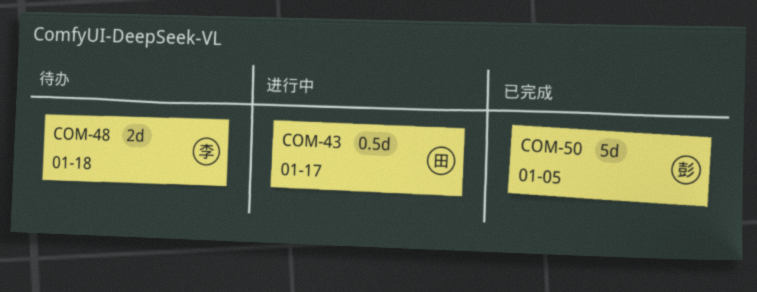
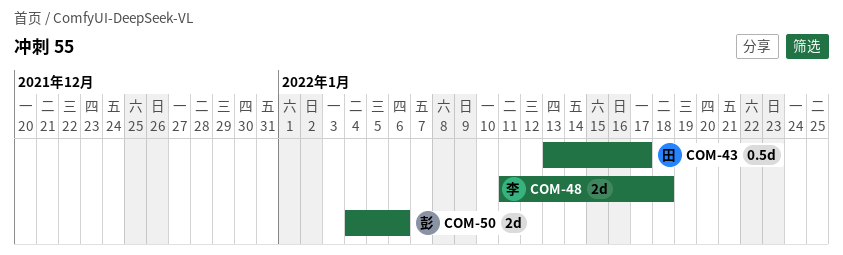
COM-50, estimate: 5d -> 2d
COM-50, due: Jan 5 -> Jan 6

